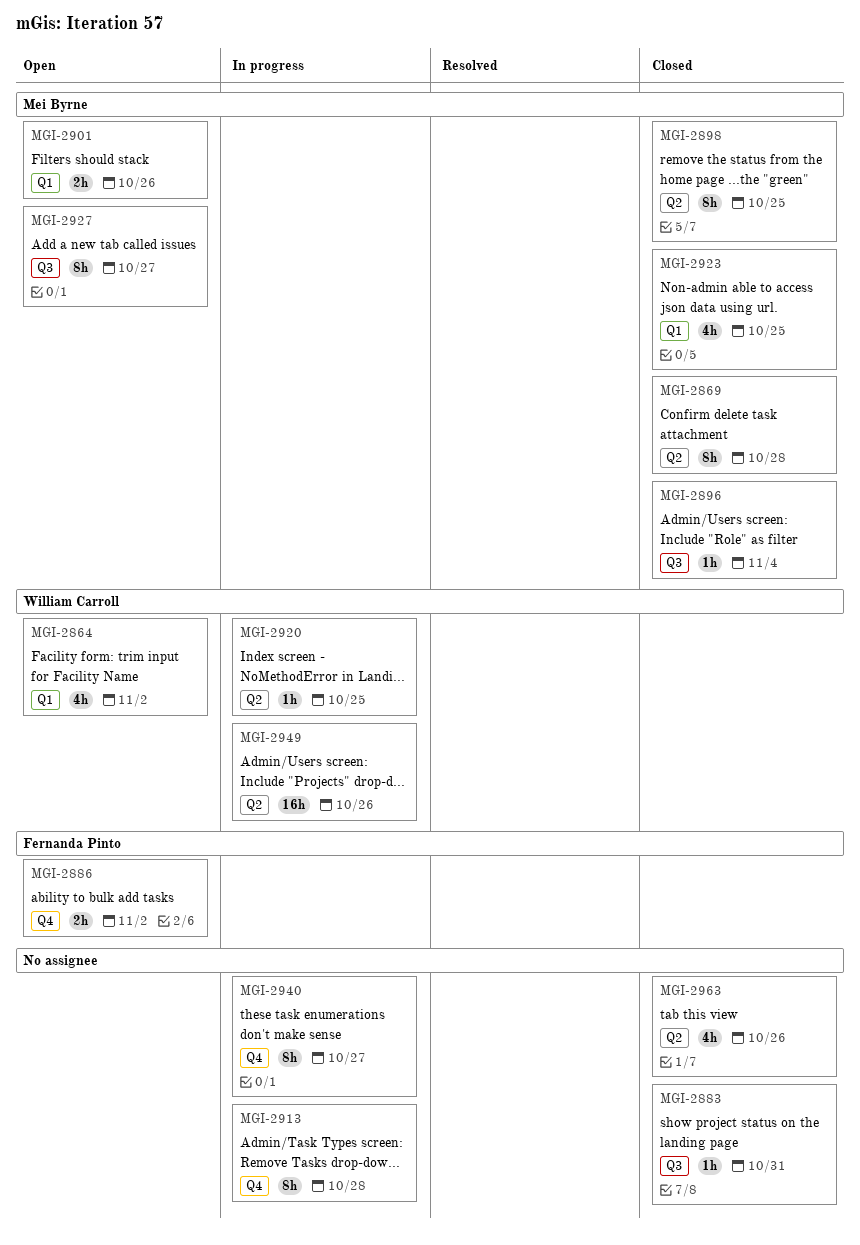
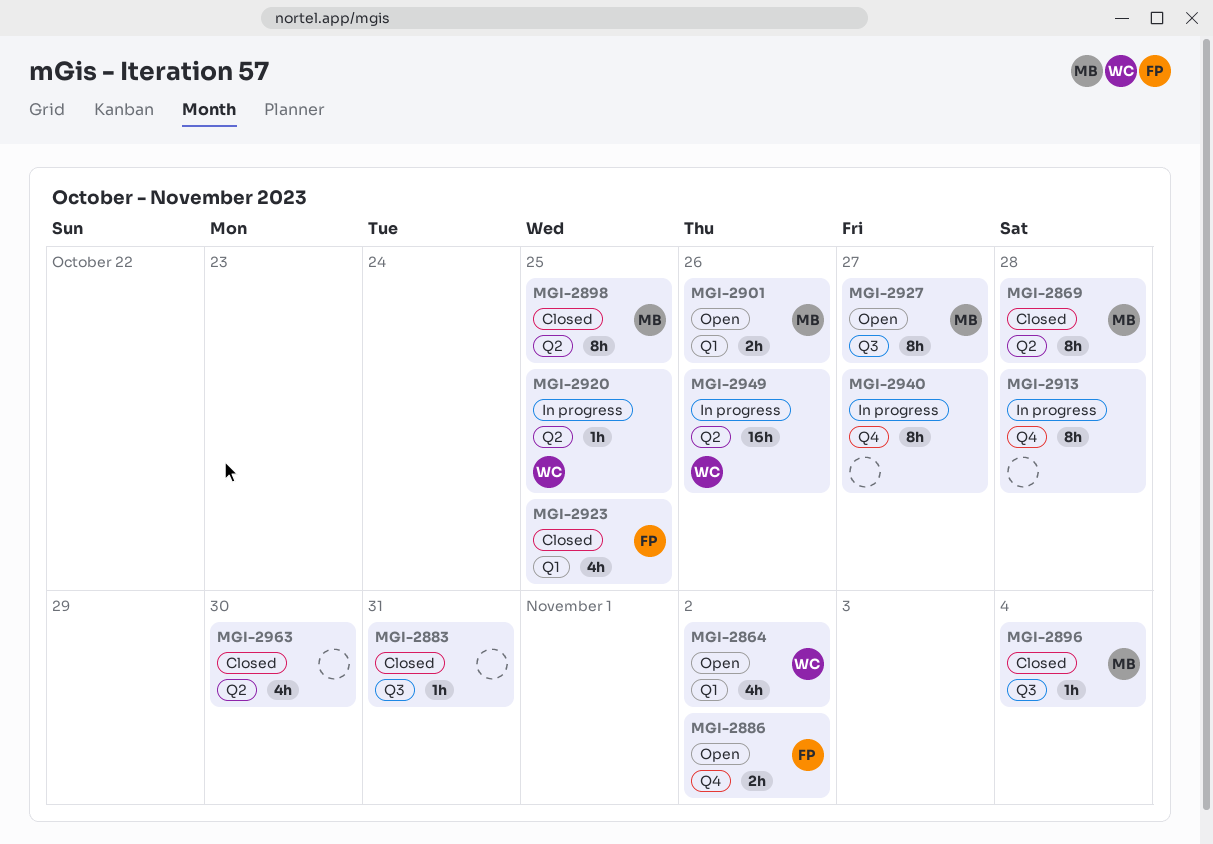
MGI-2923, owner: Mei Byrne -> Fernanda Pinto
MGI-2963, due: Oct 26 -> Oct 30

